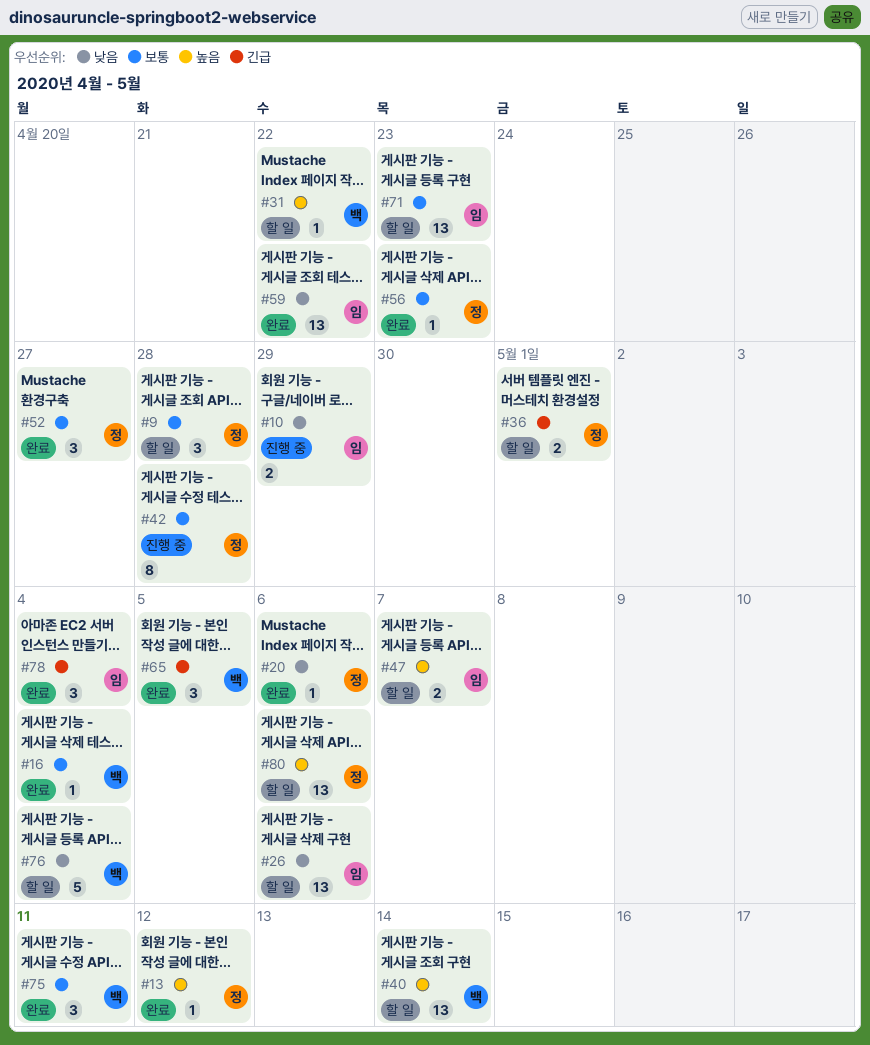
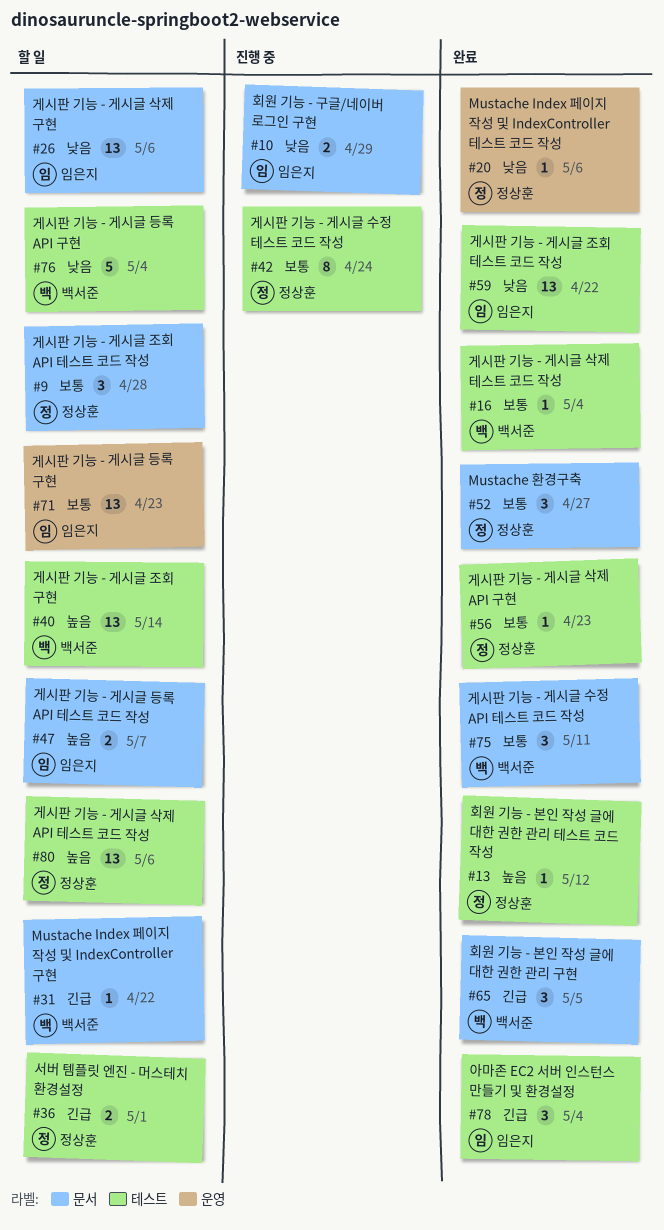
#31, priority: 높음 -> 긴급
#42, due: Apr 28 -> Apr 24

